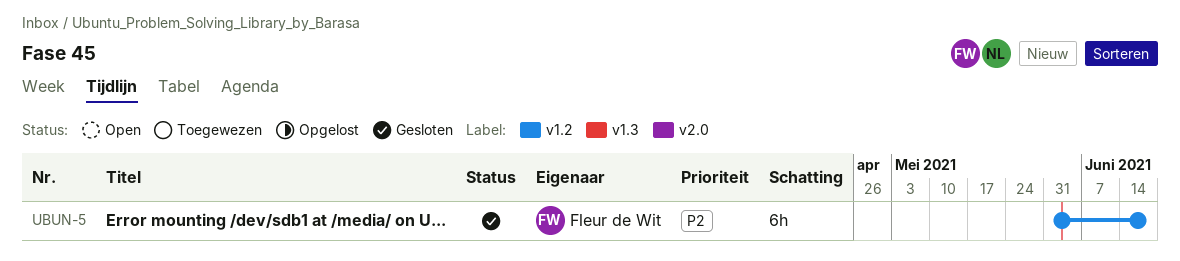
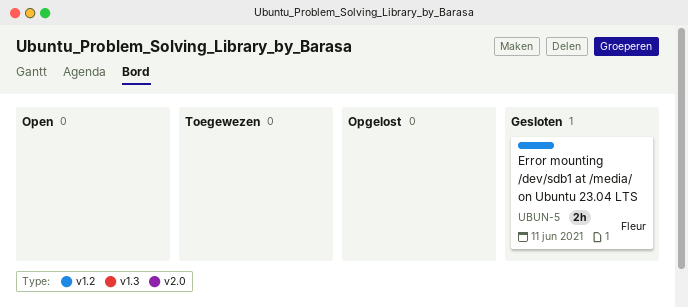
UBUN-5, estimate: 6h -> 2h
UBUN-5, due: Jun 18 -> Jun 11

